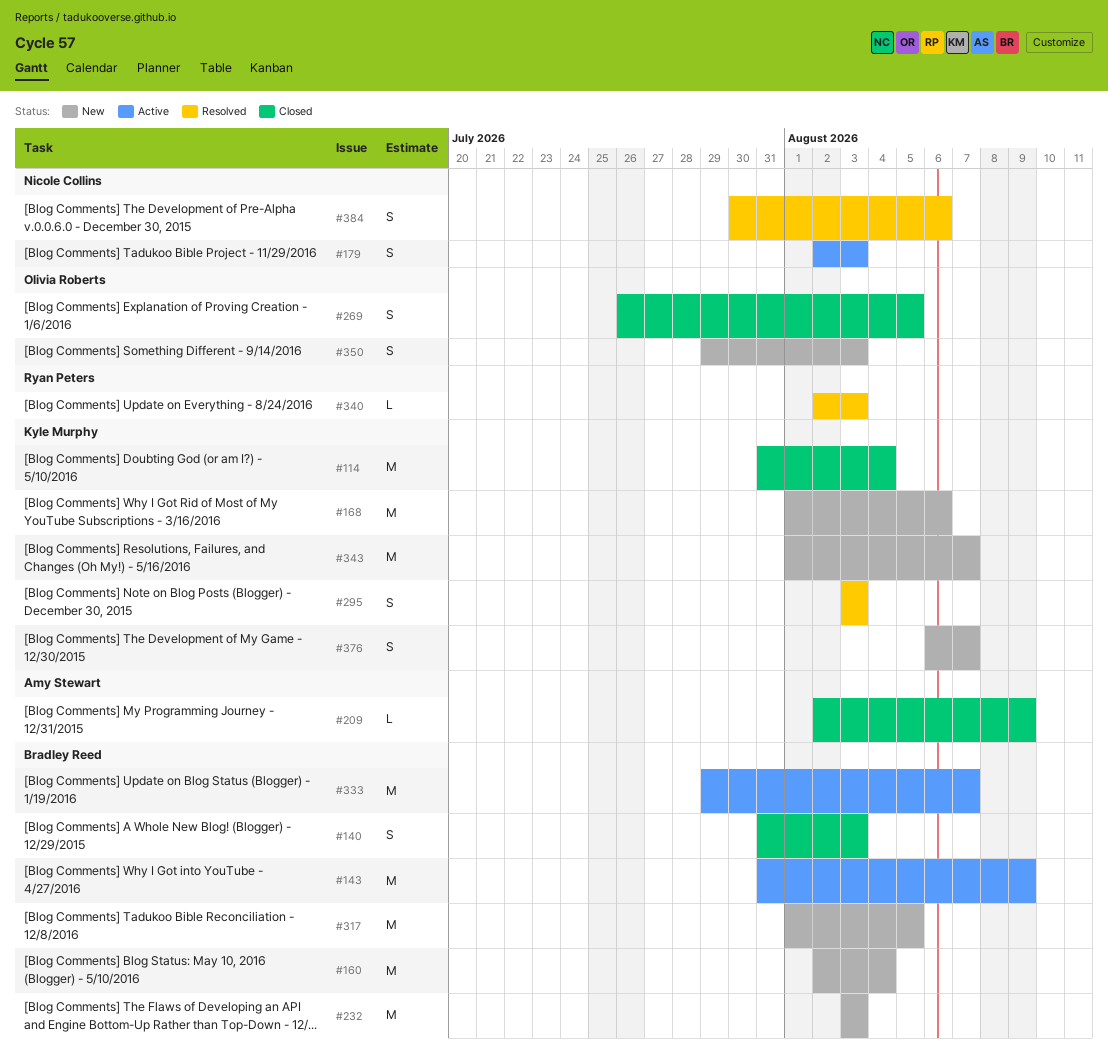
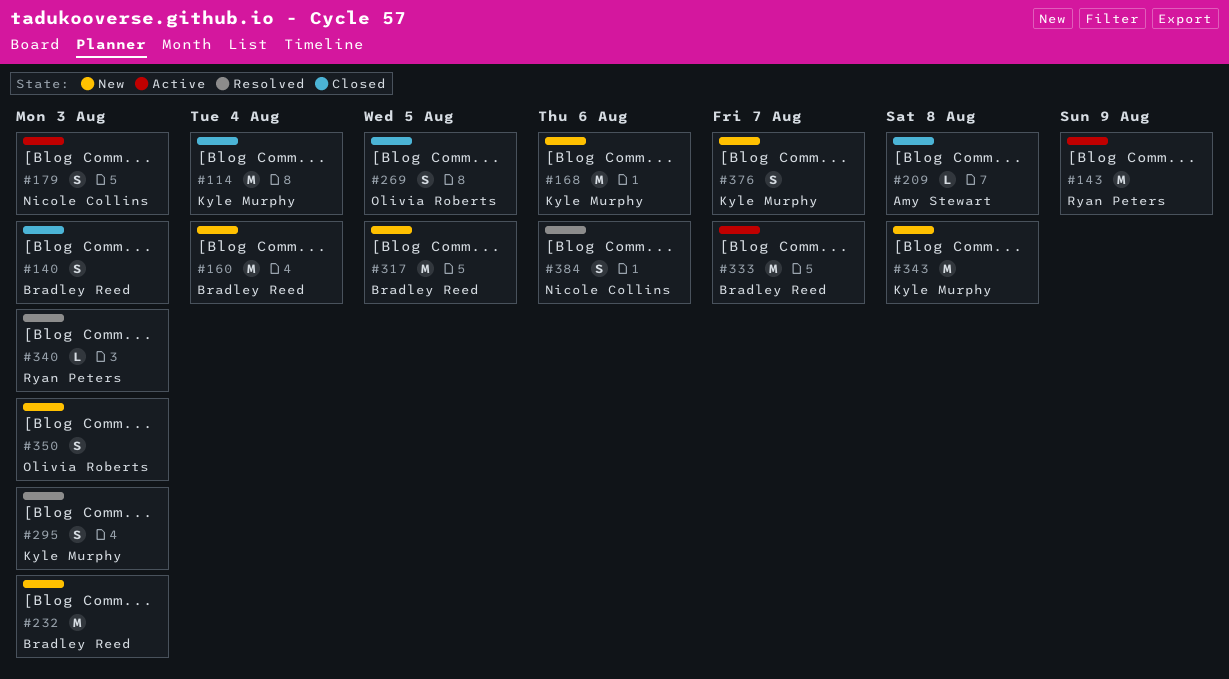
#143, owner: Bradley Reed -> Ryan Peters
#209, due: Aug 9 -> Aug 8
#343, due: Aug 7 -> Aug 8

